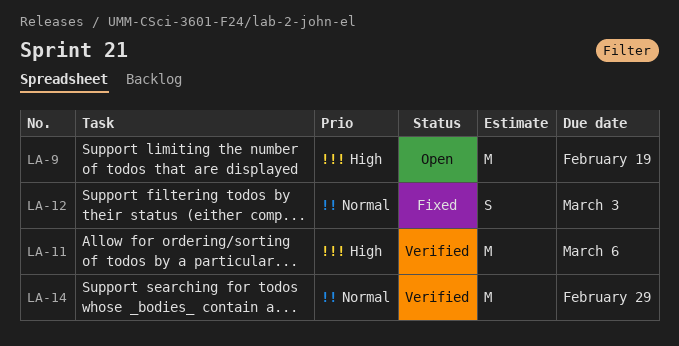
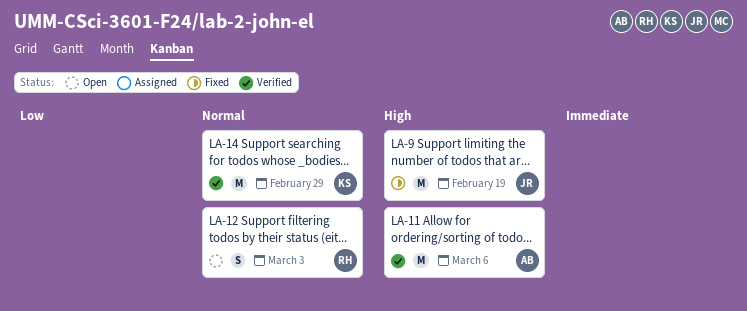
LA-9, status: Open -> Fixed
LA-12, status: Fixed -> Open

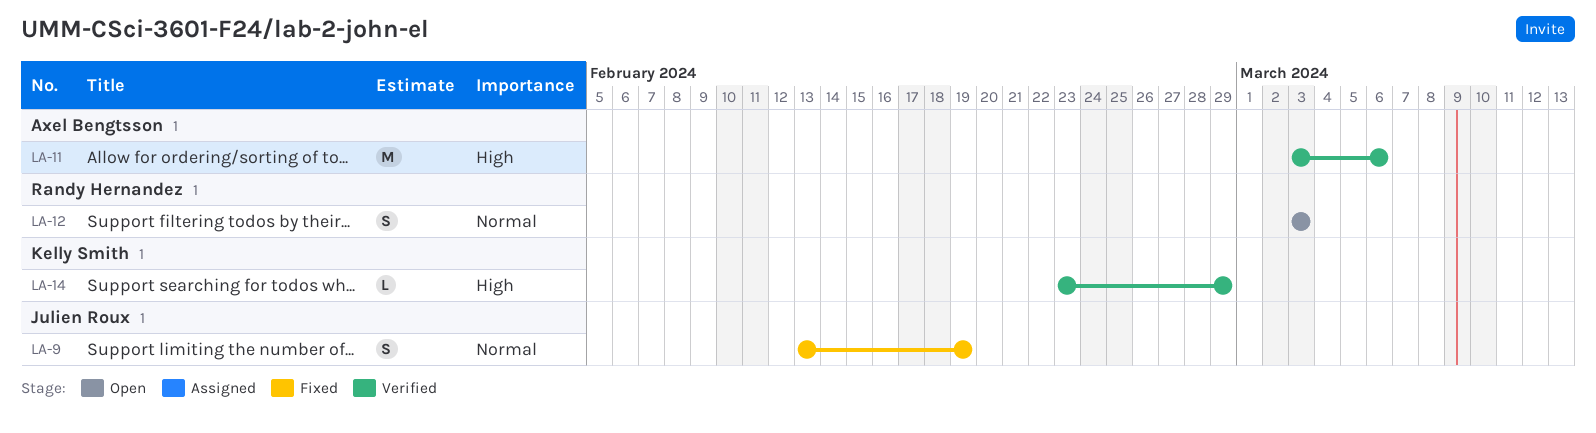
LA-9, priority: High -> Normal
LA-9, estimate: M -> S
LA-14, priority: Normal -> High
LA-14, estimate: M -> L

